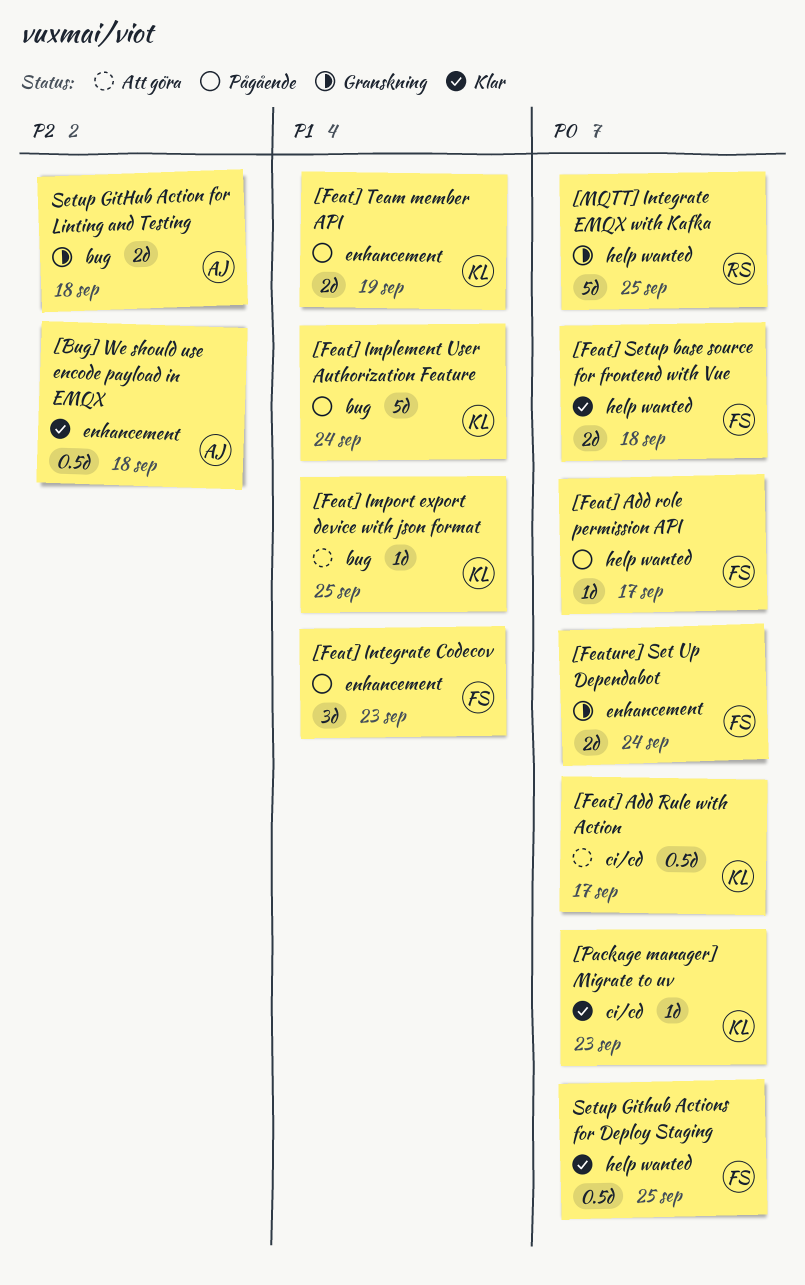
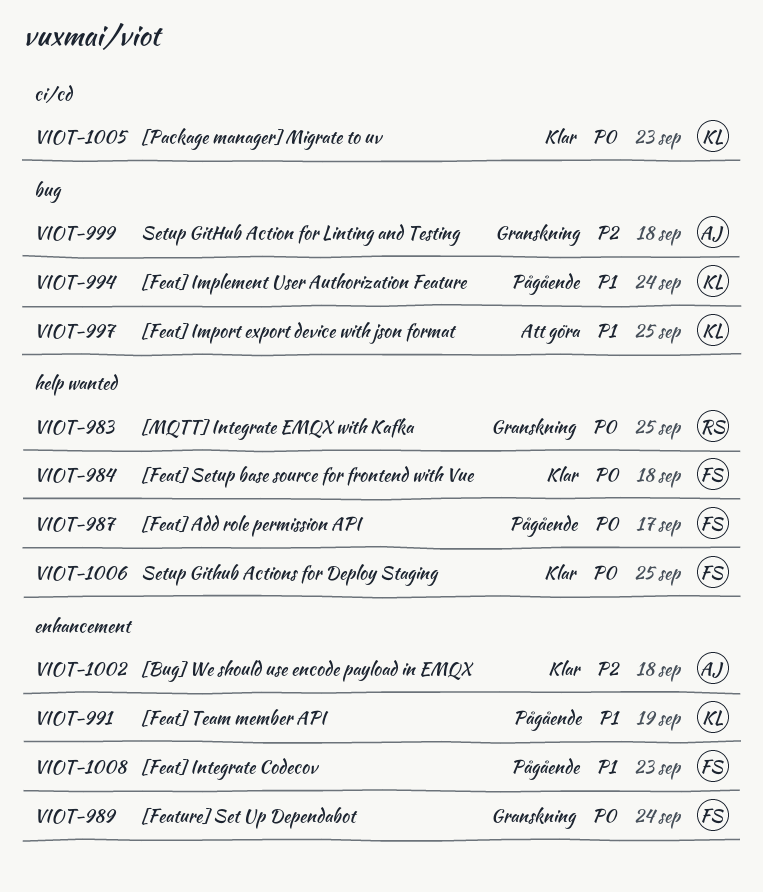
[Feat] Add Rule with Action: present -> none

